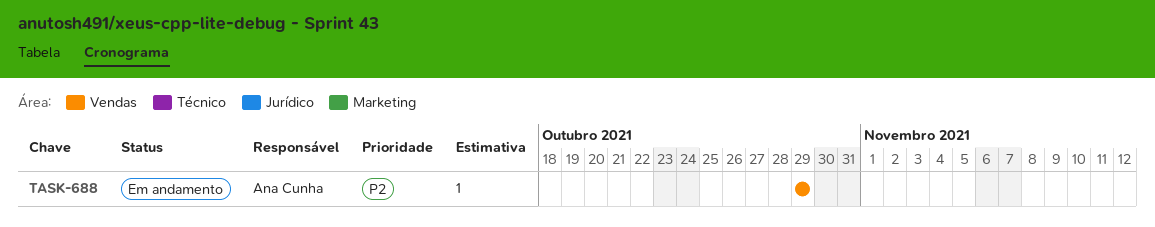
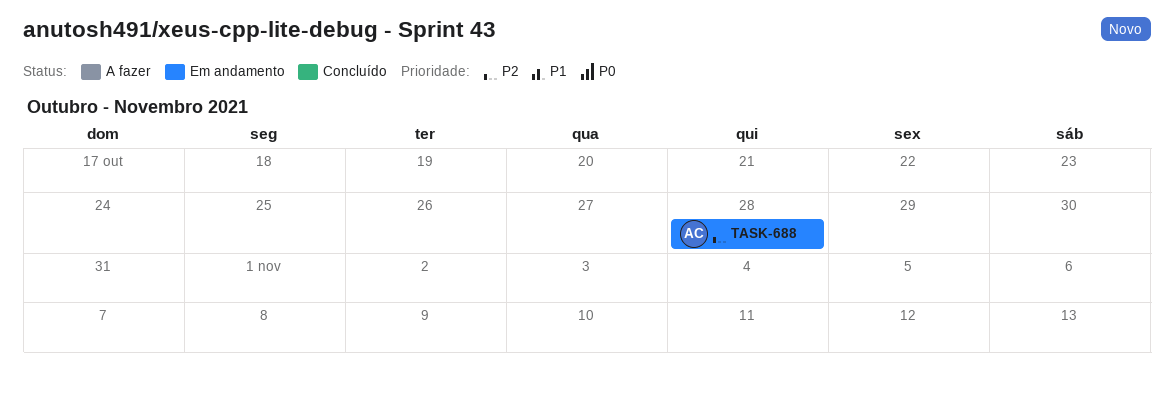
TASK-688, start: Oct 29 -> Oct 28
TASK-688, due: Oct 29 -> Oct 28

